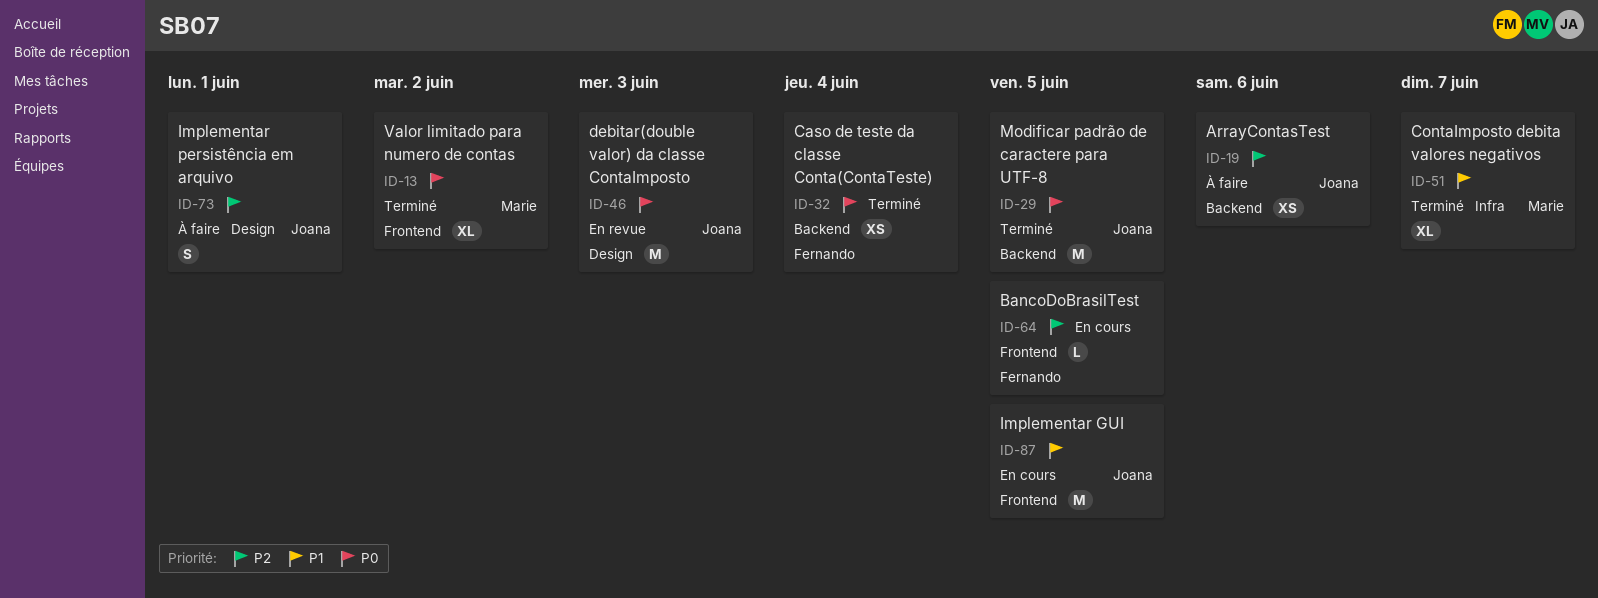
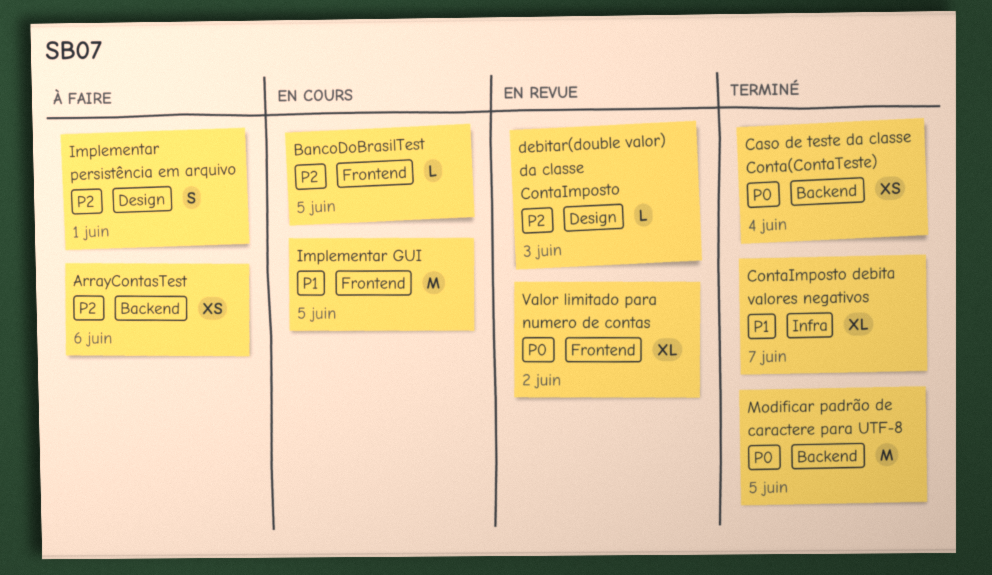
debitar(double valor) da classe ContaImposto, priority: P0 -> P2
debitar(double valor) da classe ContaImposto, estimate: M -> L
Valor limitado para numero de contas, status: Terminé -> En revue

